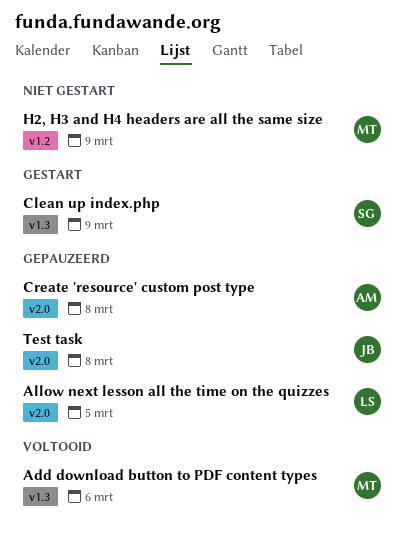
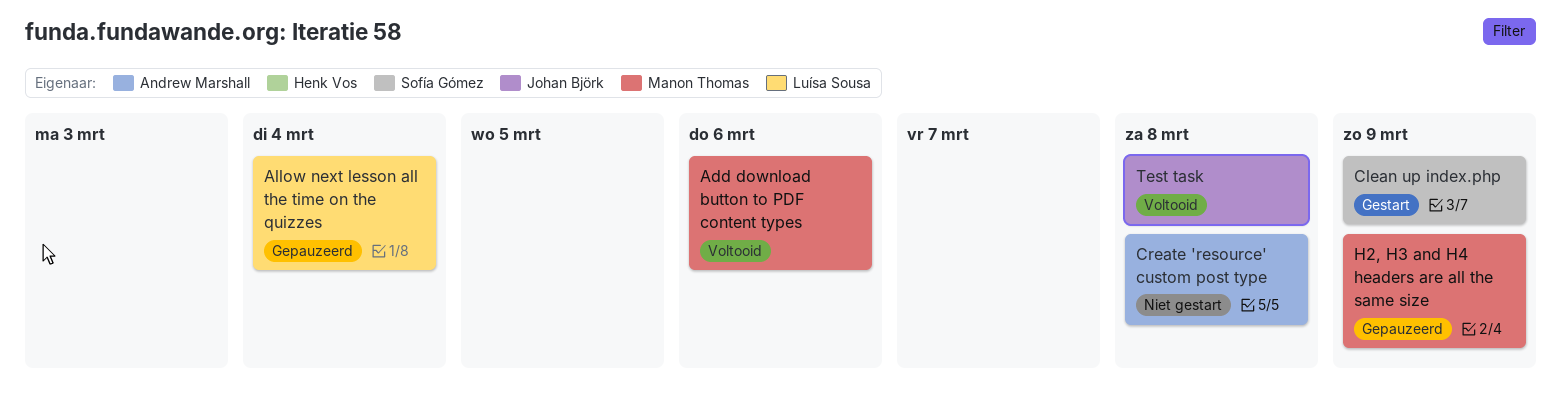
Allow next lesson all the time on the quizzes, due: Mar 5 -> Mar 4
Create 'resource' custom post type, status: Gepauzeerd -> Niet gestart
H2, H3 and H4 headers are all the same size, status: Niet gestart -> Gepauzeerd
Test task, status: Gepauzeerd -> Voltooid

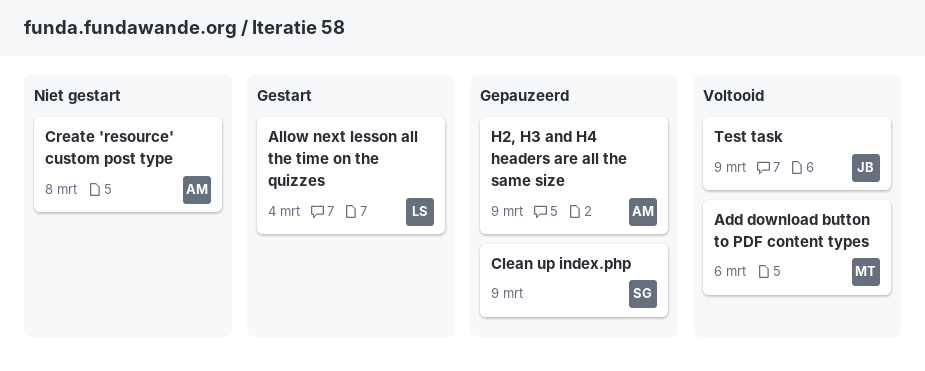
Allow next lesson all the time on the quizzes, status: Gepauzeerd -> Gestart
Clean up index.php, status: Gestart -> Gepauzeerd
H2, H3 and H4 headers are all the same size, owner: Manon Thomas -> Andrew Marshall
Test task, due: Mar 8 -> Mar 9

